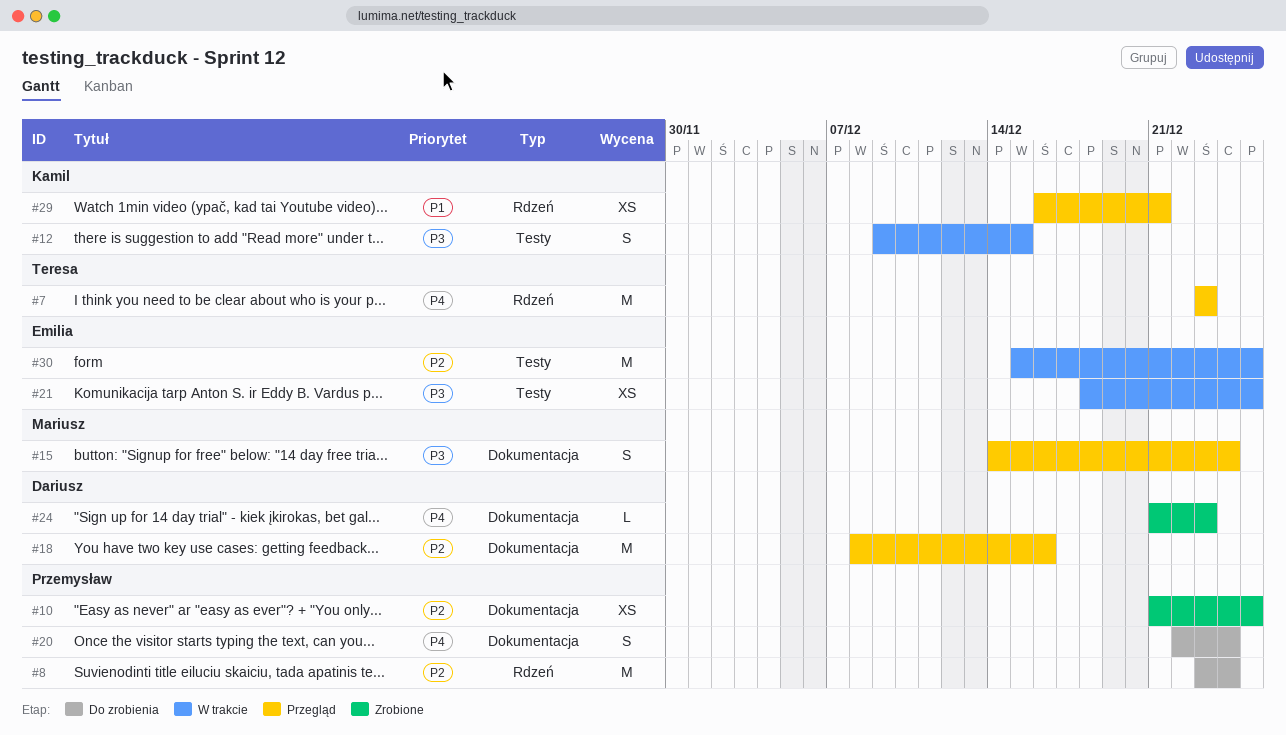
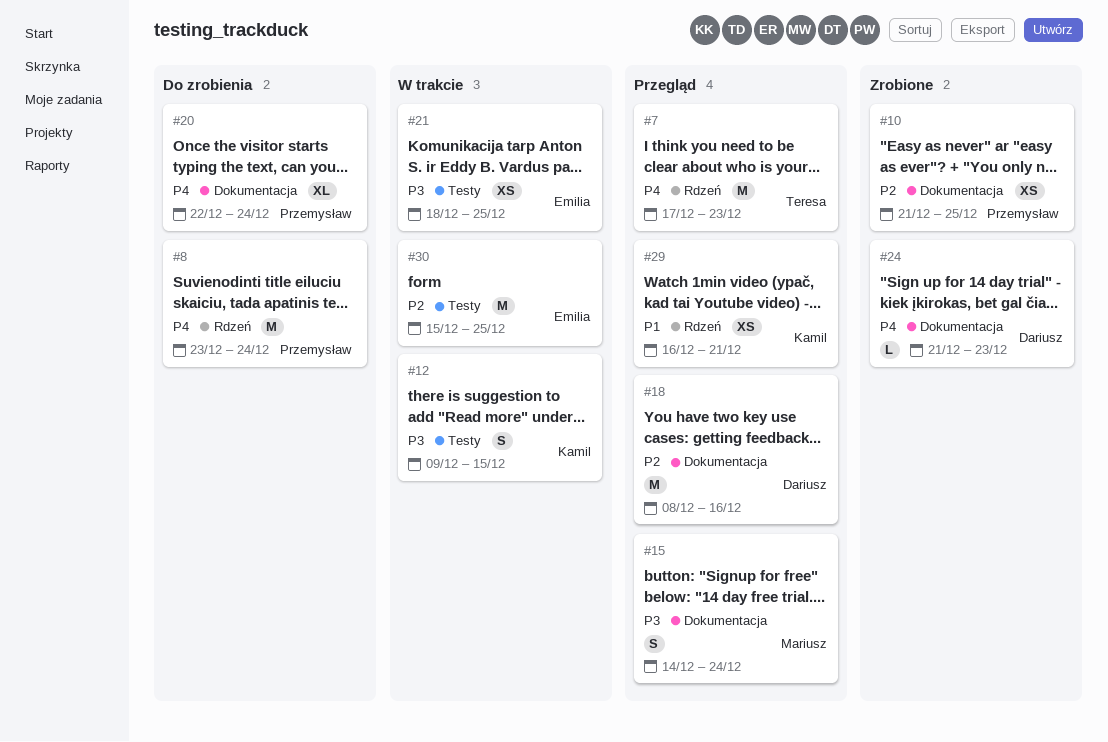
#7, start: Dec 23 -> Dec 17
#8, priority: P2 -> P4
#20, estimate: S -> XL

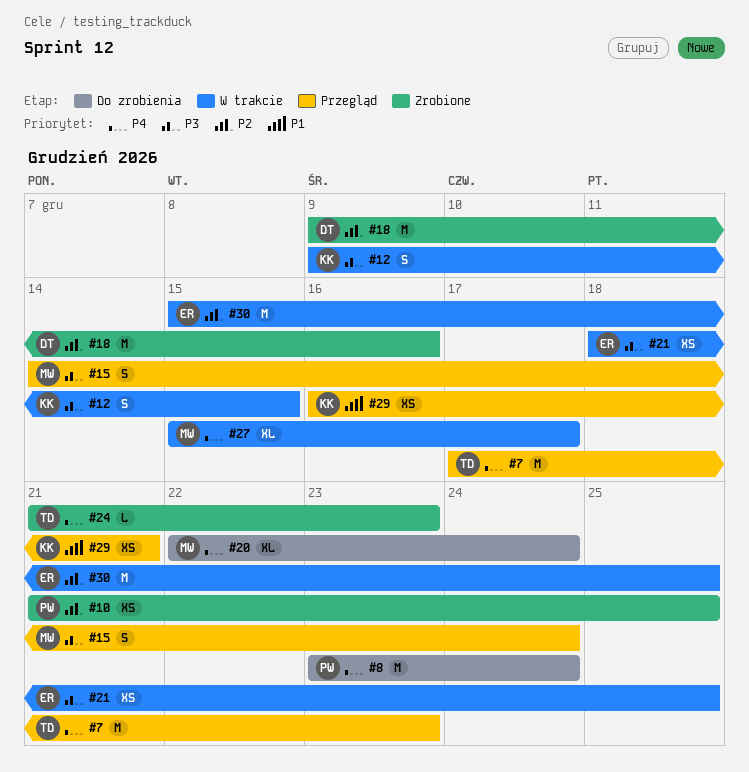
#18, status: Przegląd -> Zrobione
#18, start: Dec 8 -> Dec 9
#20, owner: Przemysław -> Mariusz
#24, owner: Dariusz -> Teresa
#27: none -> present

